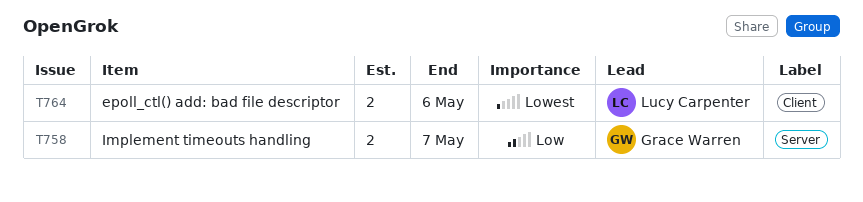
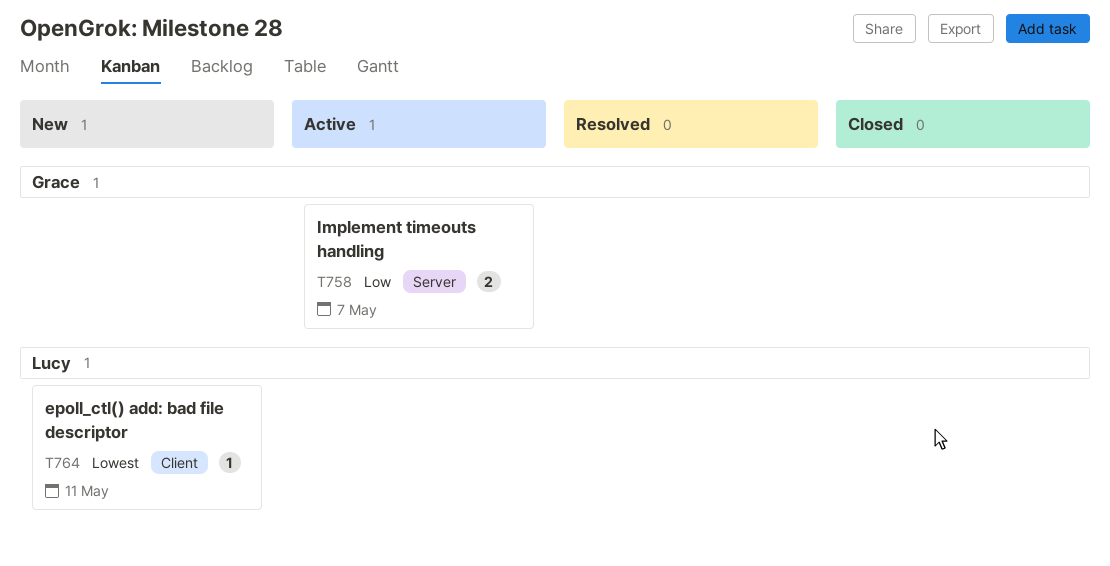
T764, estimate: 2 -> 1
T764, due: May 6 -> May 11

